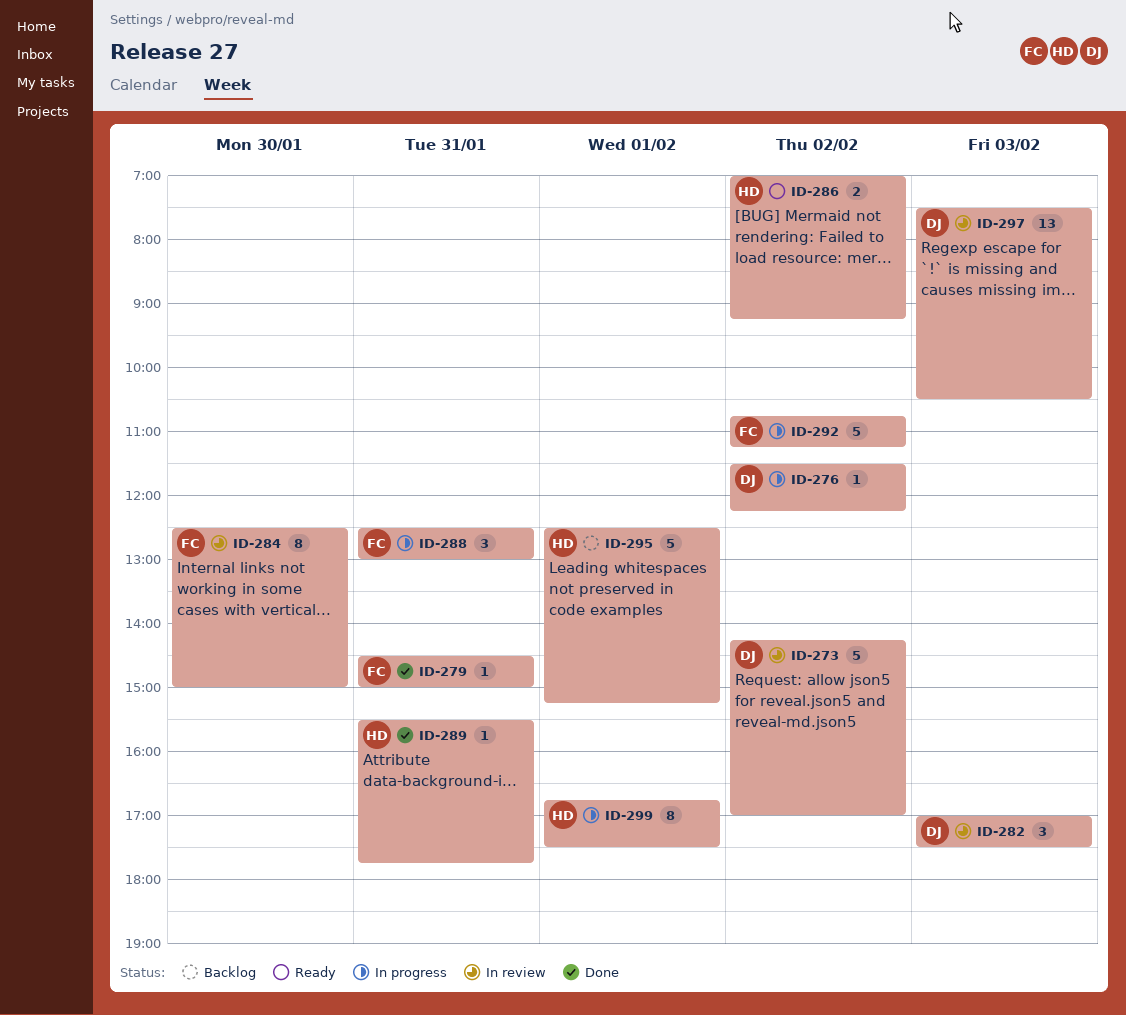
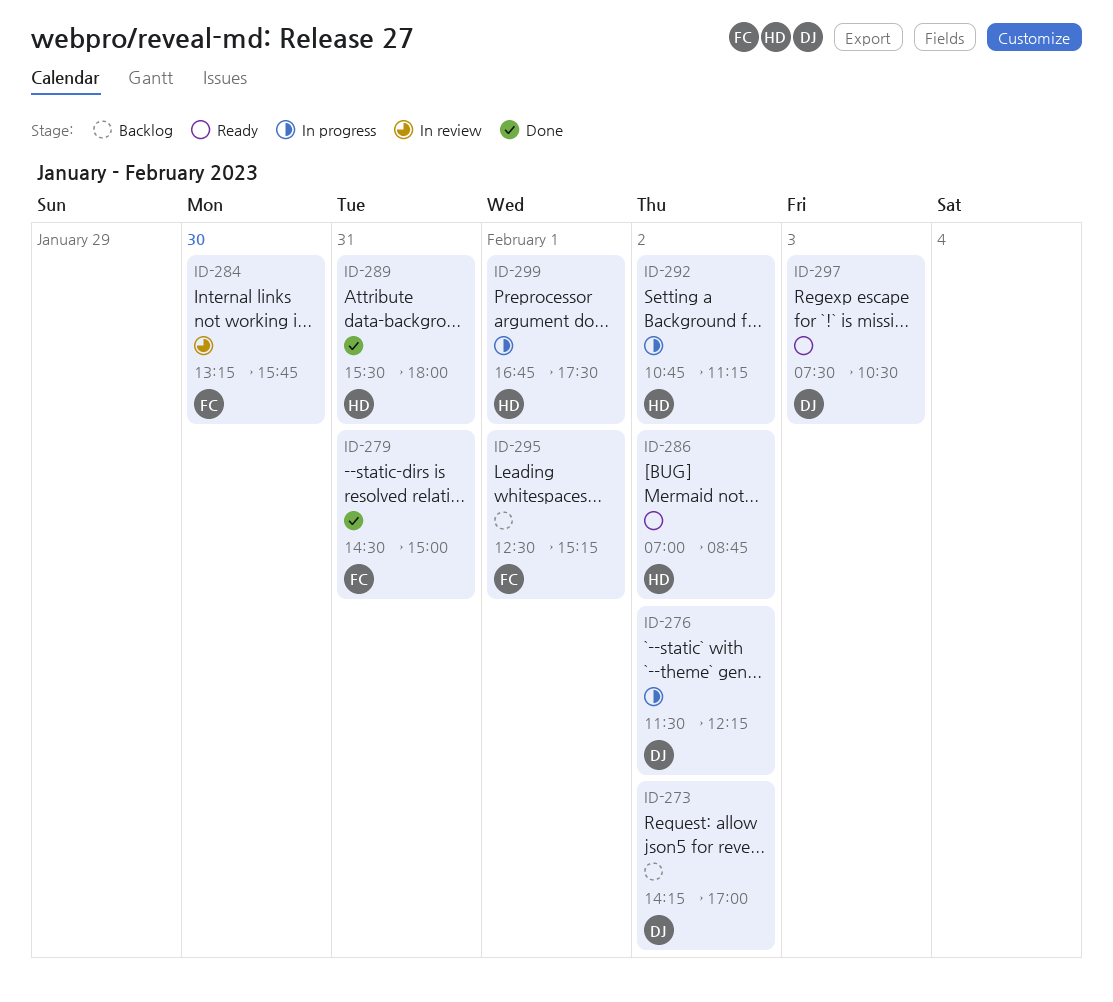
ID-273, status: In review -> Backlog
ID-282: present -> none
ID-284, begins: 12:30 -> 13:15
ID-284, ends: 15:00 -> 15:45
ID-286, ends: 09:15 -> 08:45
ID-288: present -> none
ID-289, ends: 17:45 -> 18:00
ID-292, owner: FC -> HD
ID-295, owner: HD -> FC
ID-297, status: In review -> Ready

